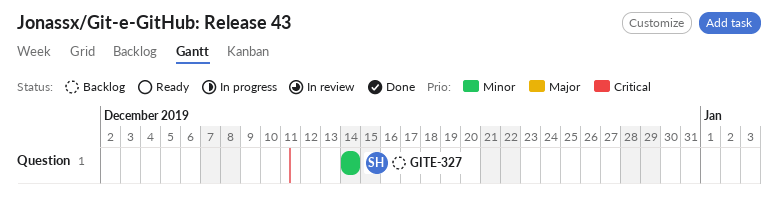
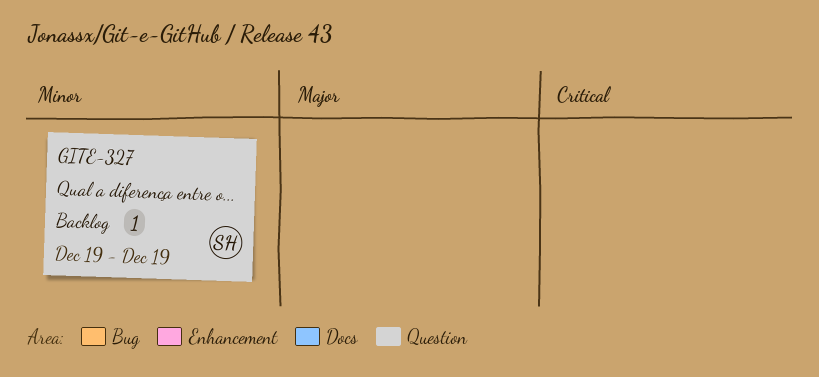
GITE-327, start: Dec 14 -> Dec 19
GITE-327, due: Dec 14 -> Dec 19

